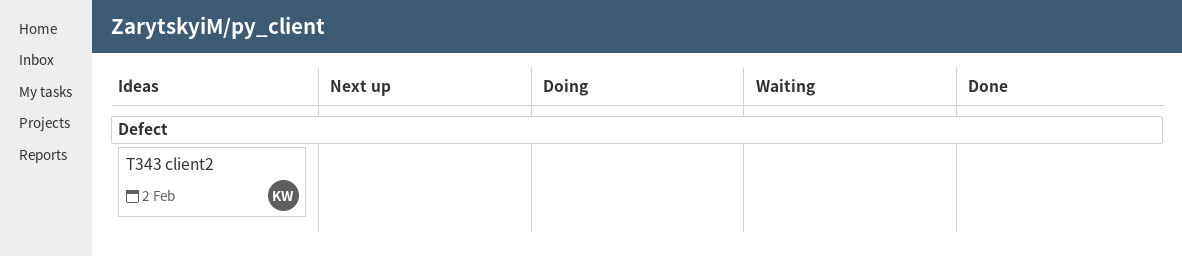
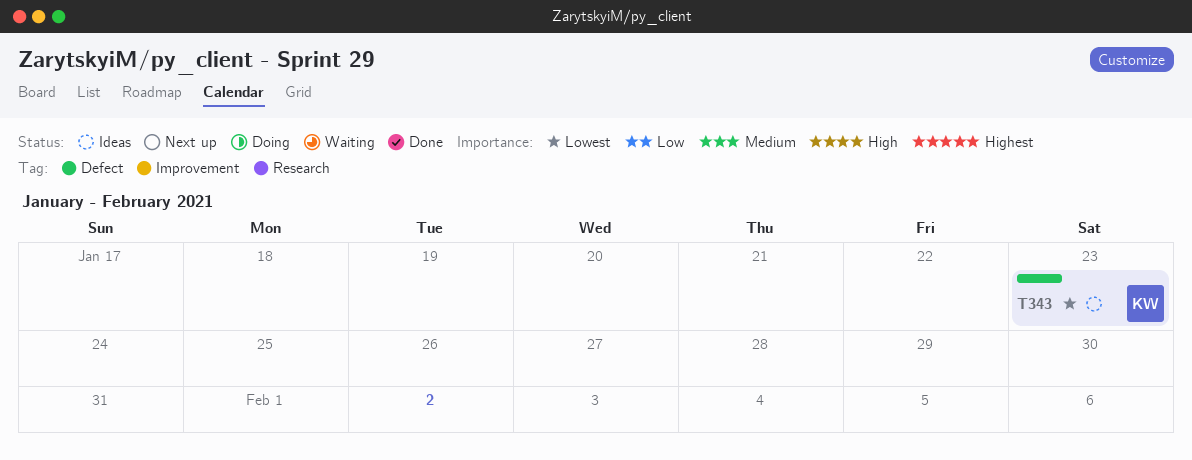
T343, due: Feb 2 -> Jan 23

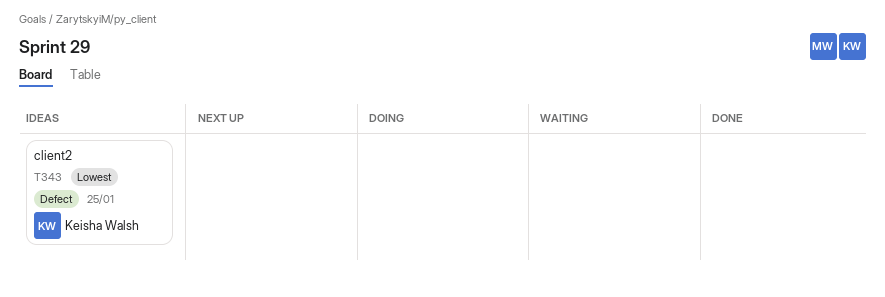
T343, due: Jan 23 -> Jan 25

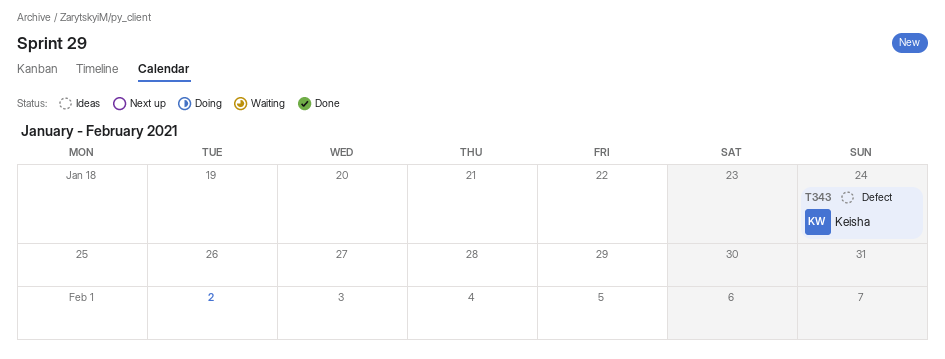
T343, due: Jan 25 -> Jan 24

